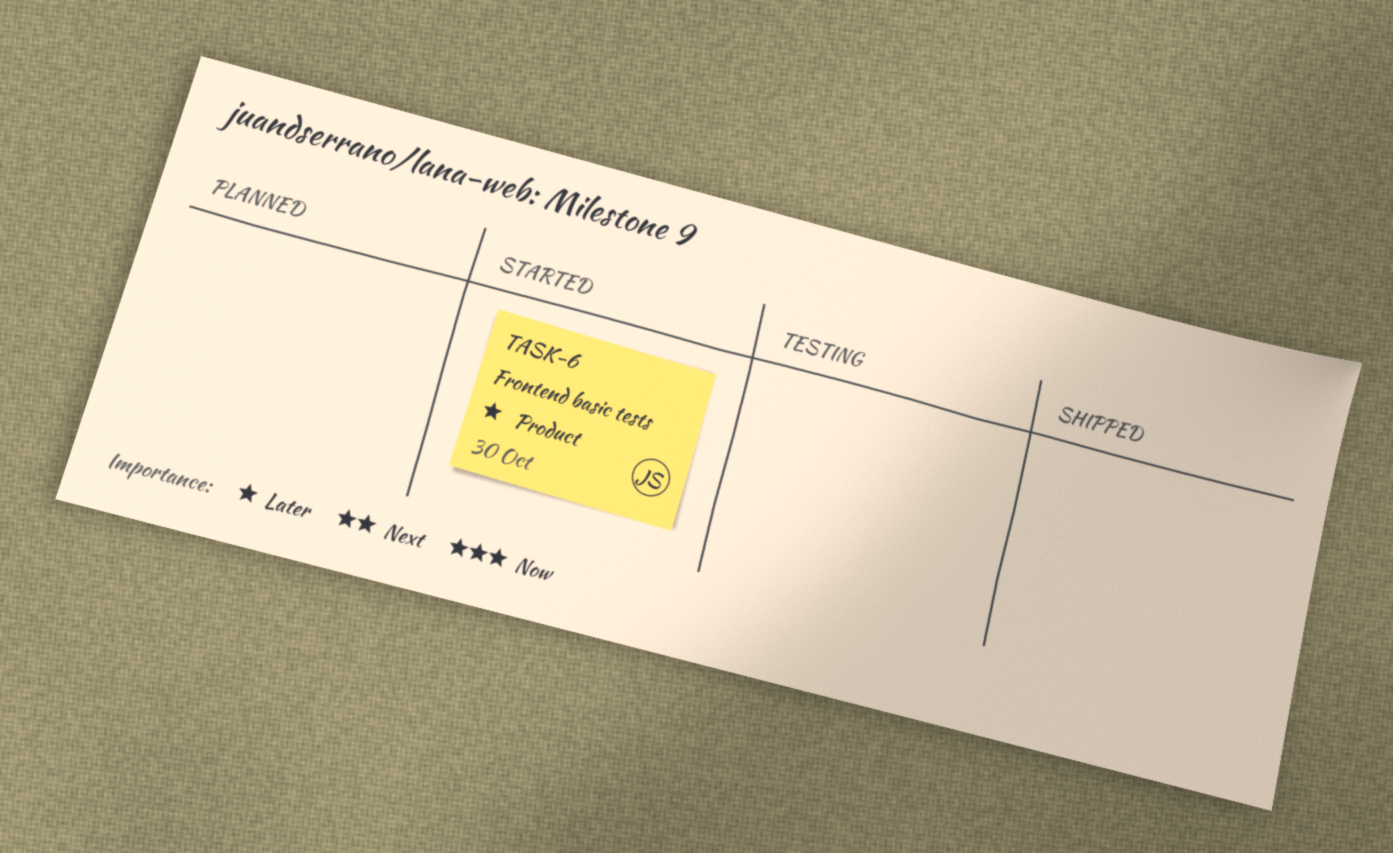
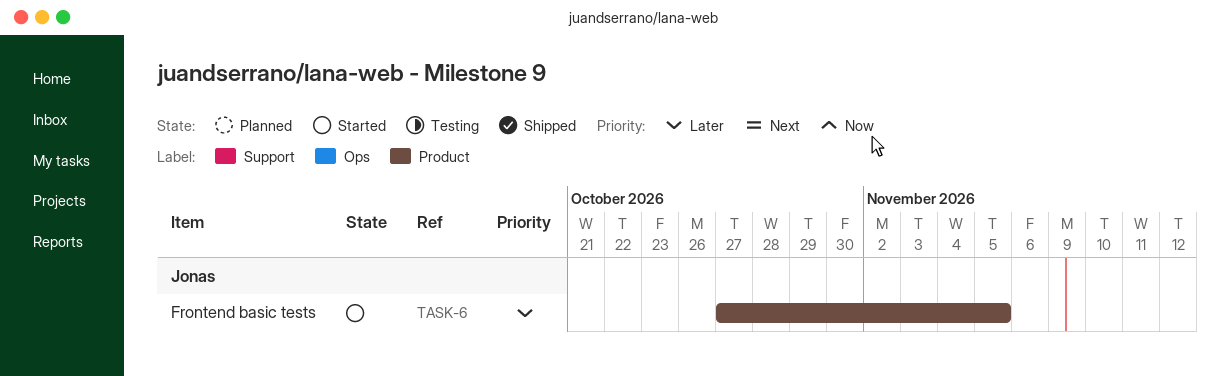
TASK-6, due: Oct 30 -> Nov 5

